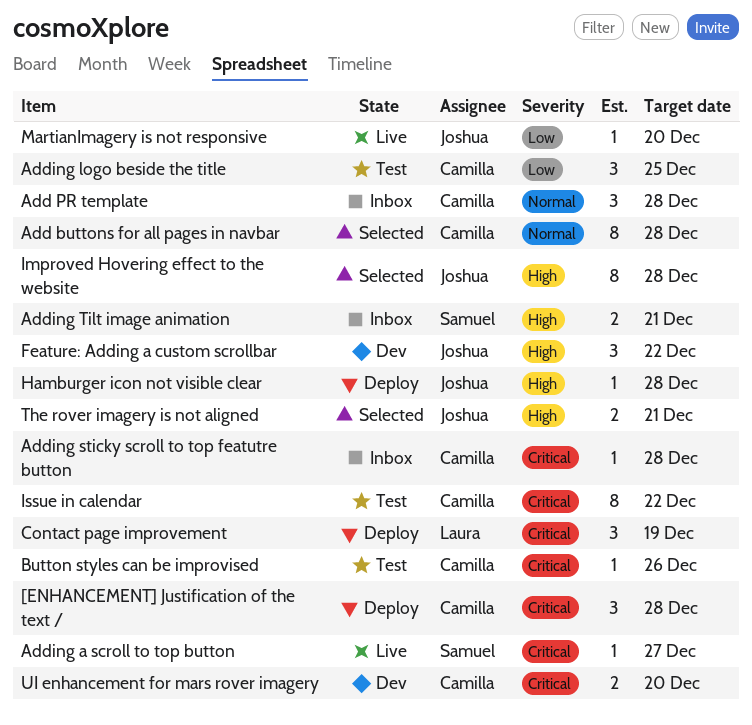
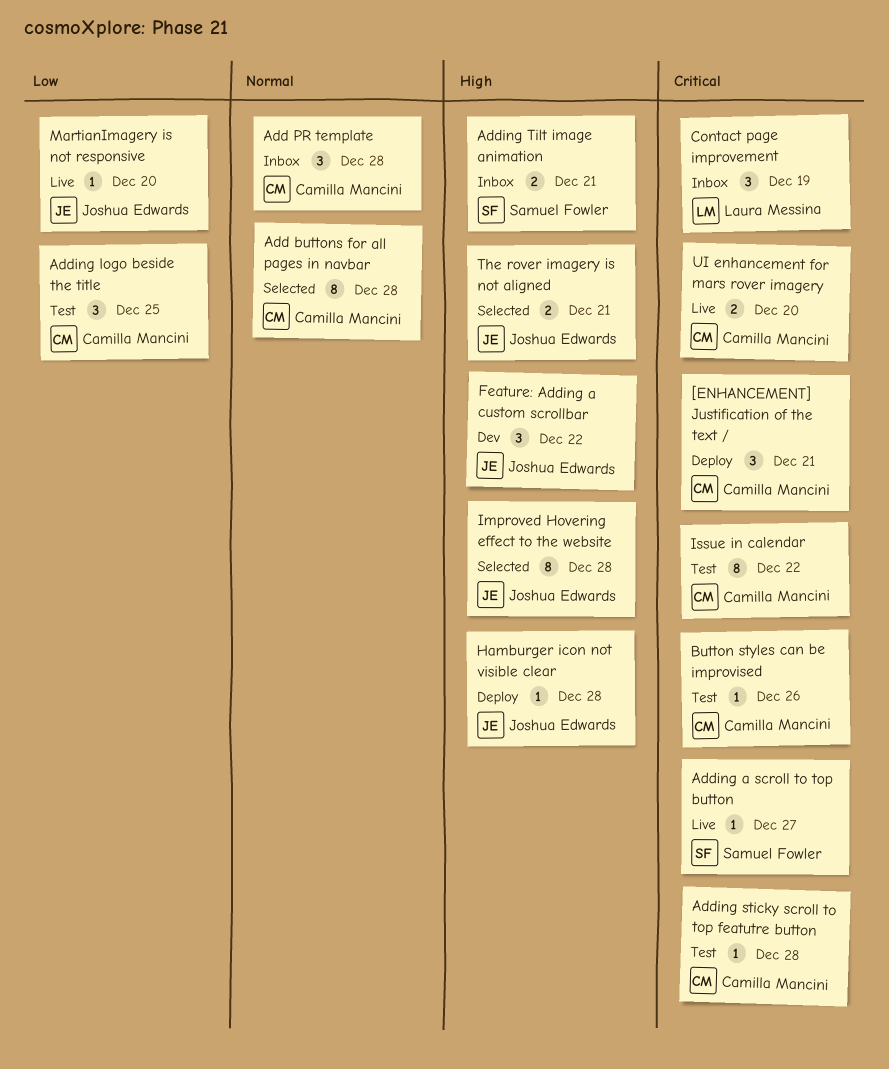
[ENHANCEMENT] Justification of the text /, due: Dec 28 -> Dec 21
Adding sticky scroll to top featutre button, status: Inbox -> Test
Contact page improvement, status: Deploy -> Inbox
UI enhancement for mars rover imagery, status: Dev -> Live

